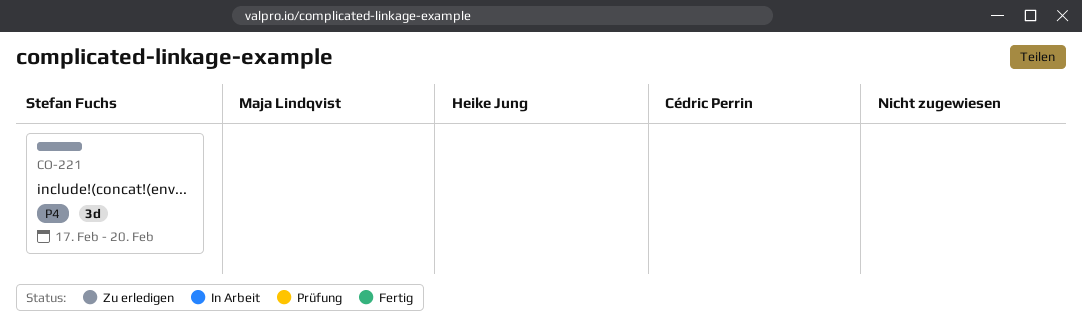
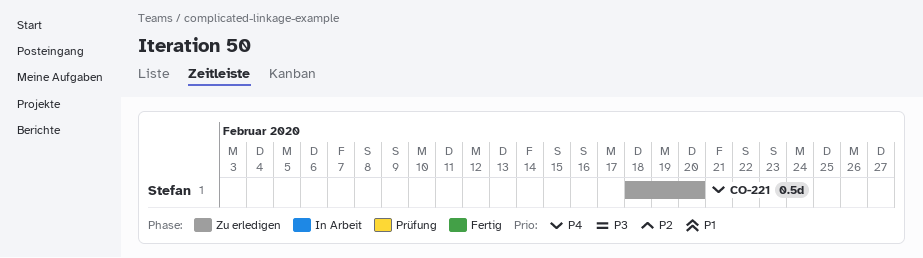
CO-221, estimate: 3d -> 0.5d
CO-221, start: Feb 17 -> Feb 18

